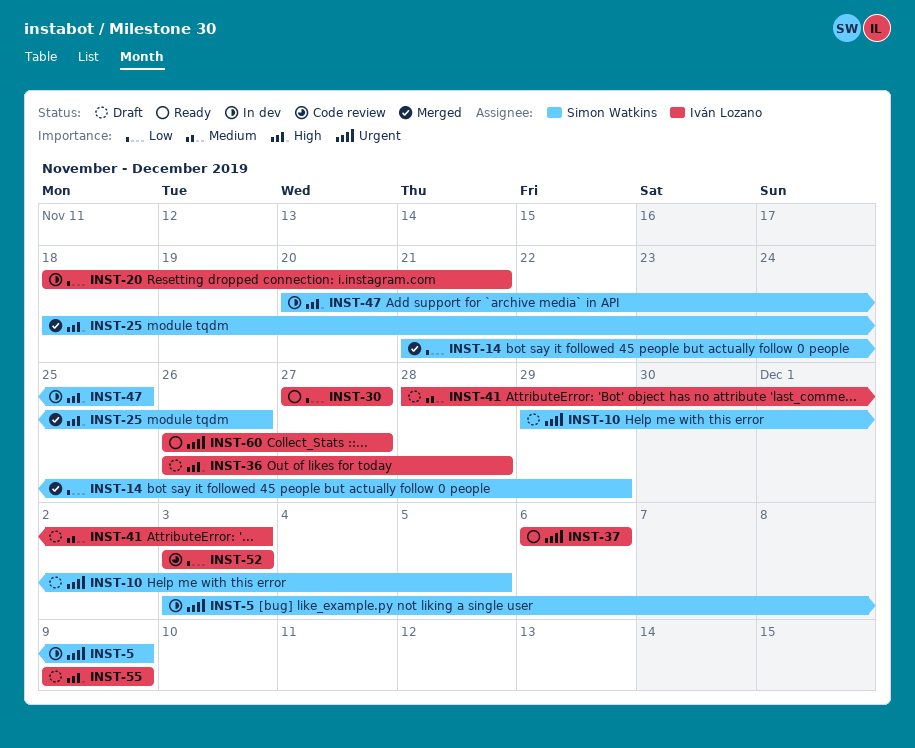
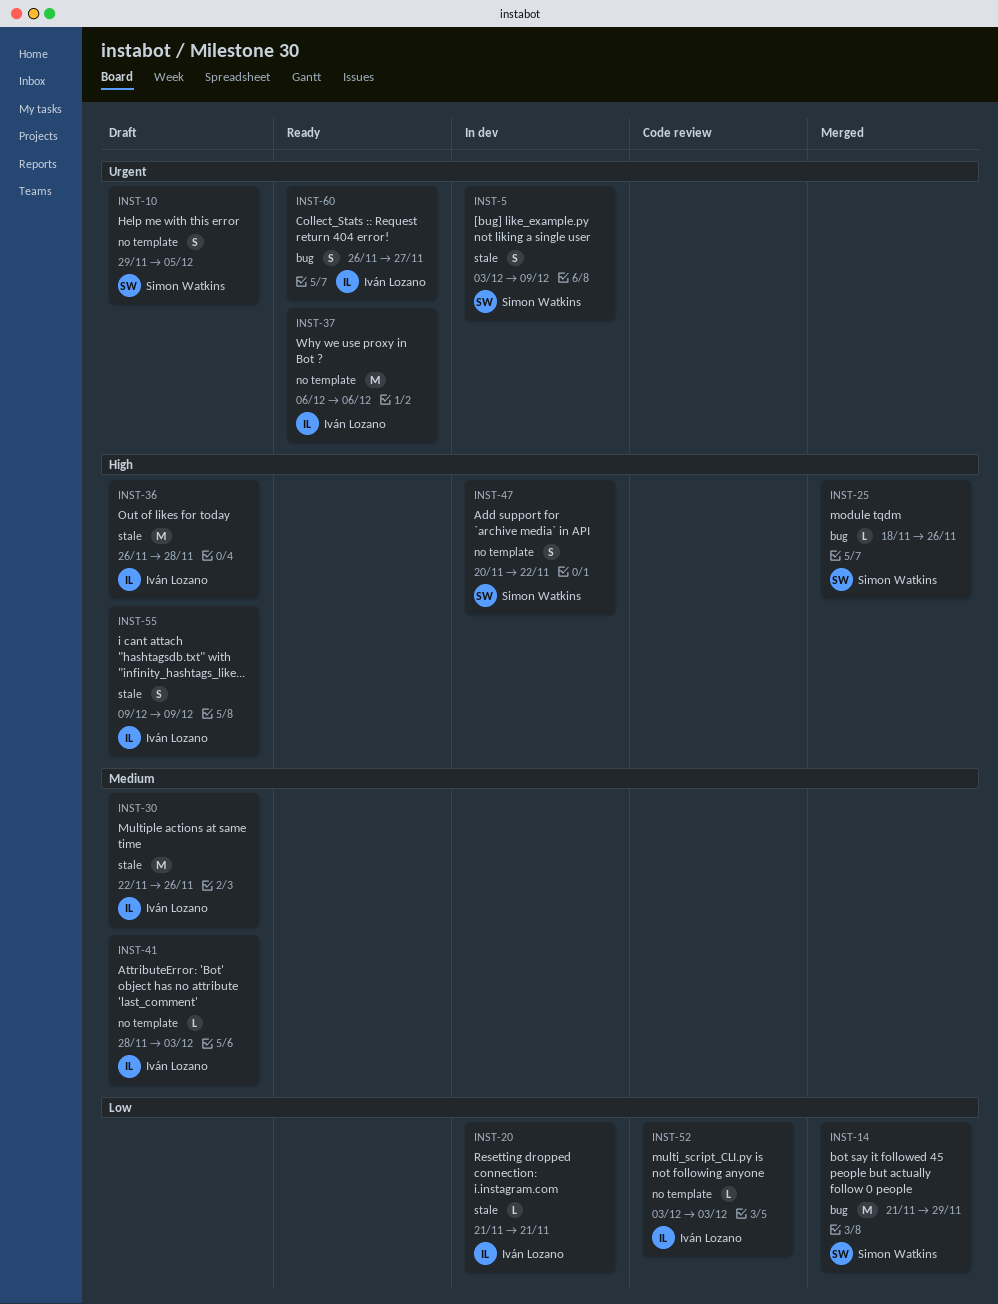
INST-20, start: Nov 18 -> Nov 21
INST-30, status: Ready -> Draft
INST-30, priority: Low -> Medium
INST-30, start: Nov 27 -> Nov 22
INST-30, due: Nov 27 -> Nov 26
INST-47, due: Nov 25 -> Nov 22

